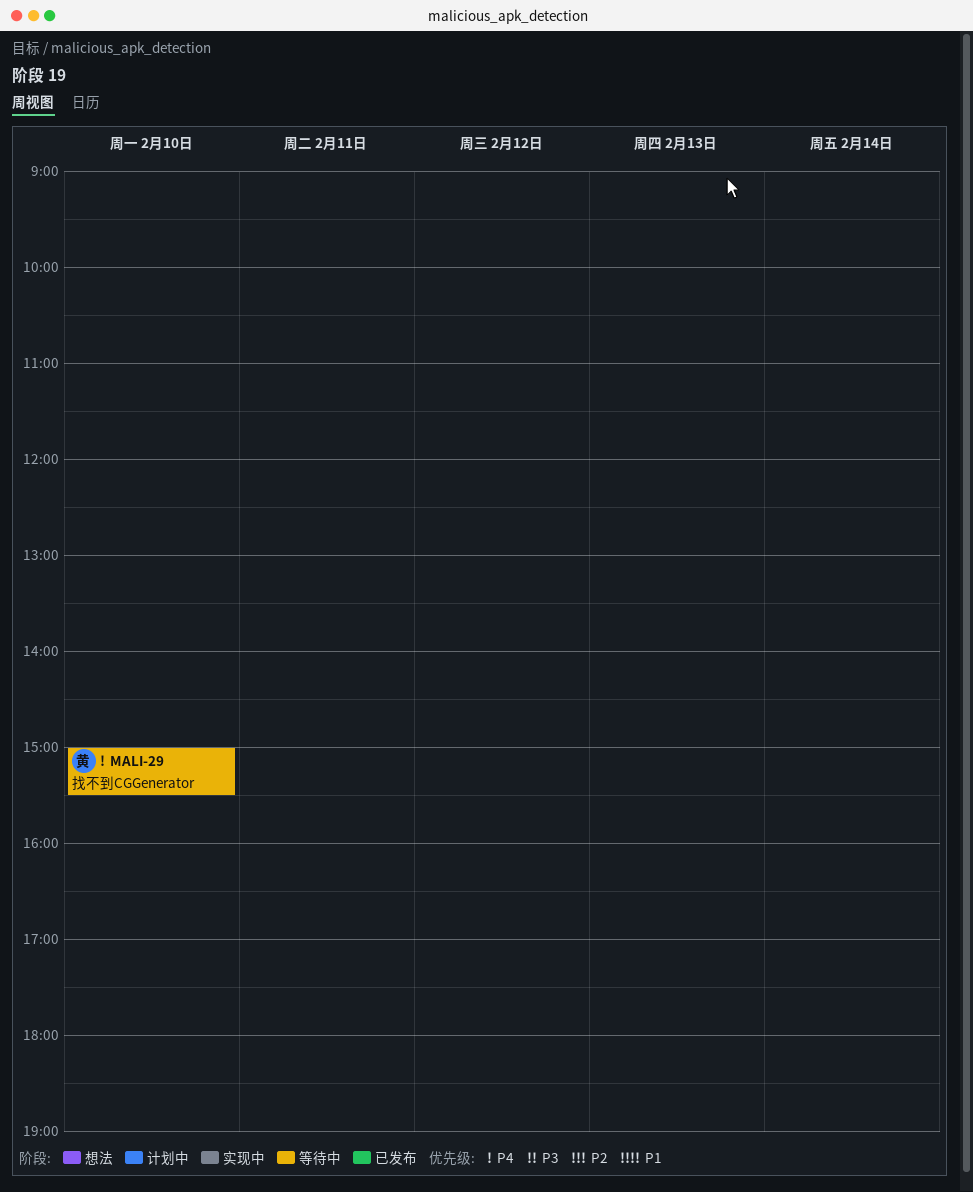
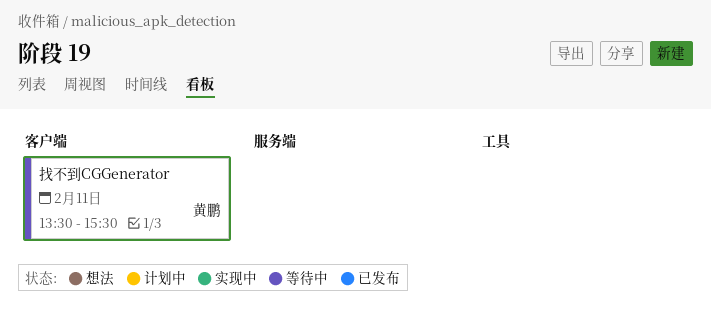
找不到CGGenerator, day: Feb 10 -> Feb 11
找不到CGGenerator, begins: 15:00 -> 13:30

